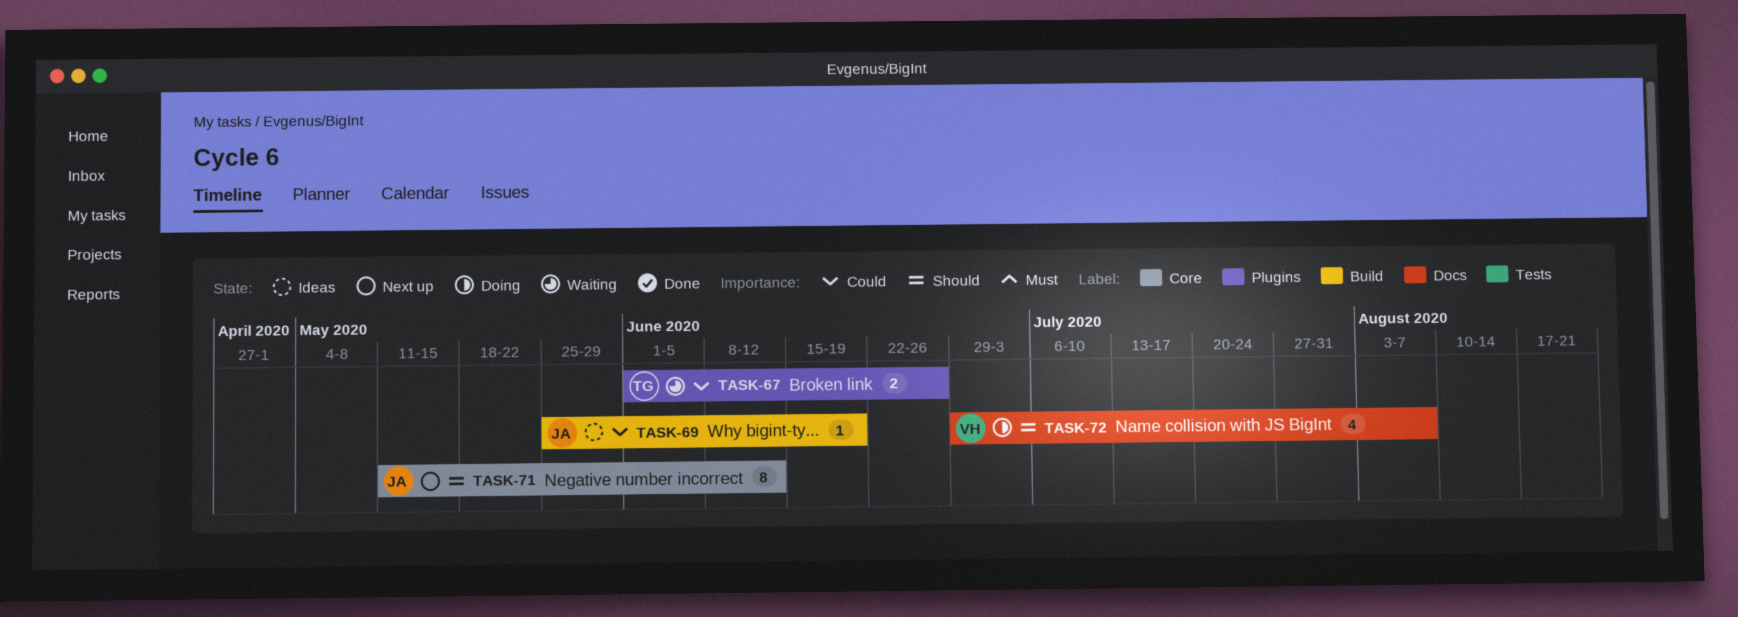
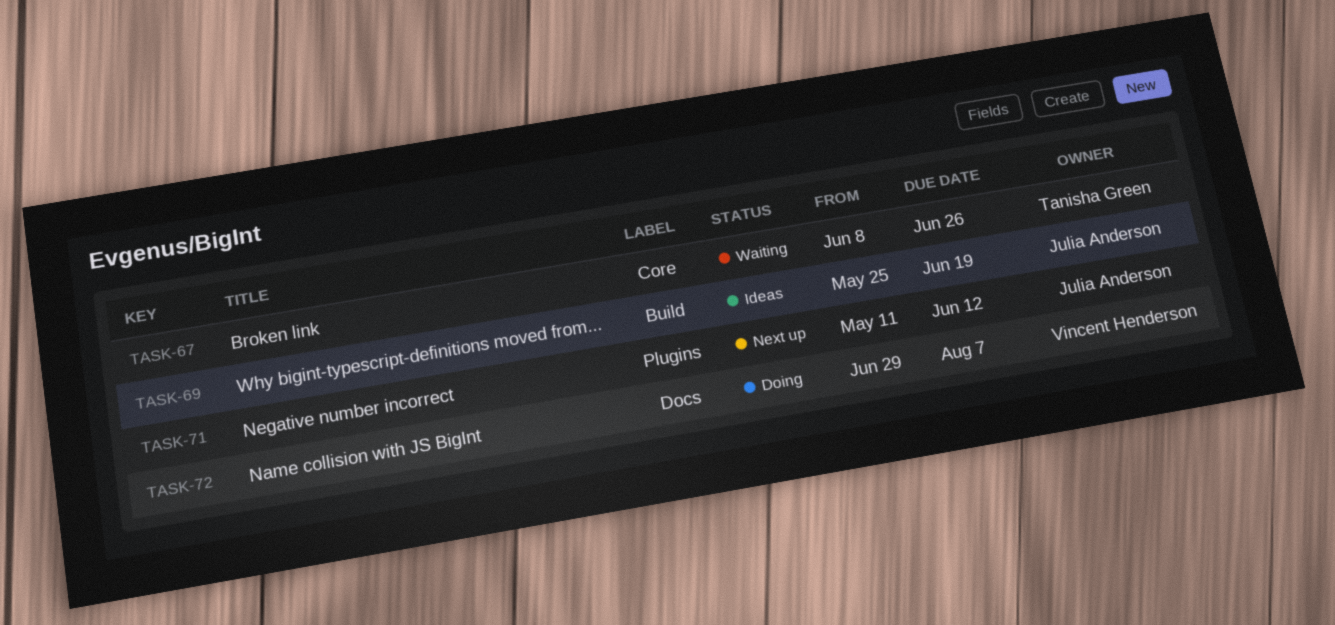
TASK-67, label: Plugins -> Core
TASK-67, start: Jun 1 -> Jun 8
TASK-71, label: Core -> Plugins

